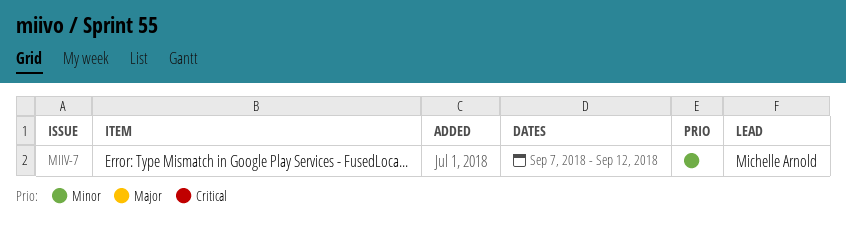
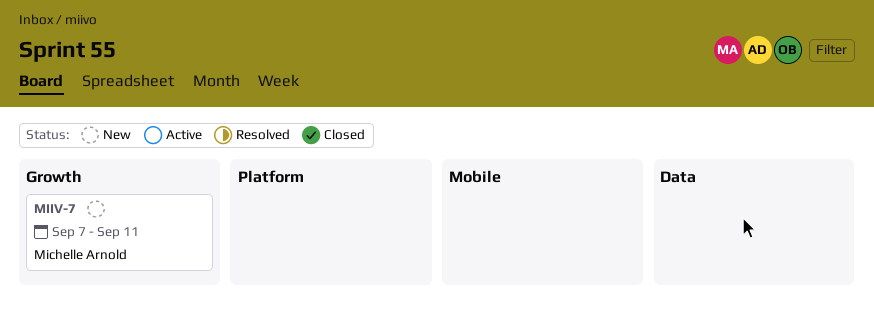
MIIV-7, due: Sep 12 -> Sep 11

